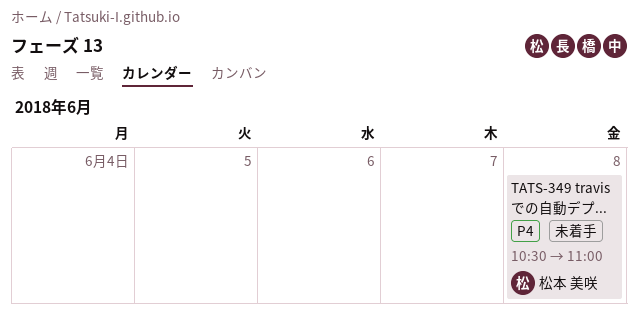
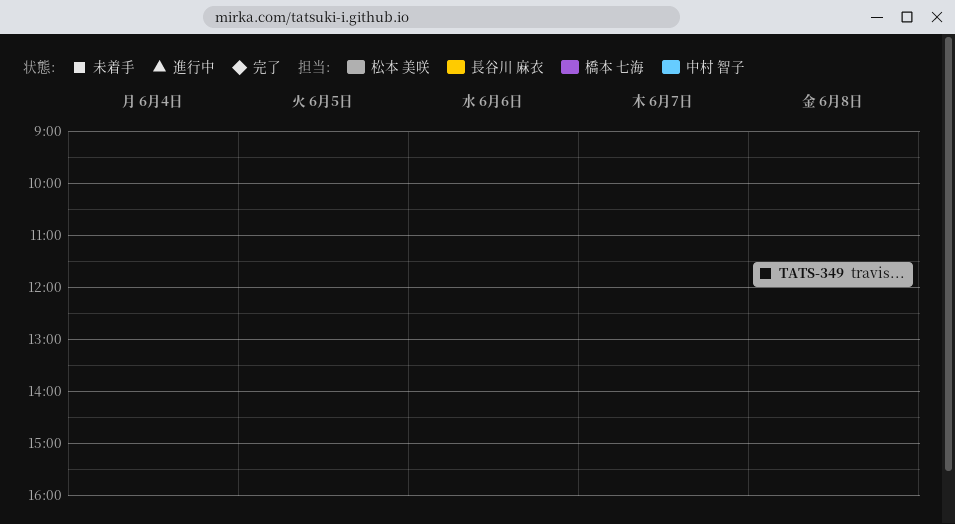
TATS-349, begins: 10:30 -> 11:30
TATS-349, ends: 11:00 -> 12:00

